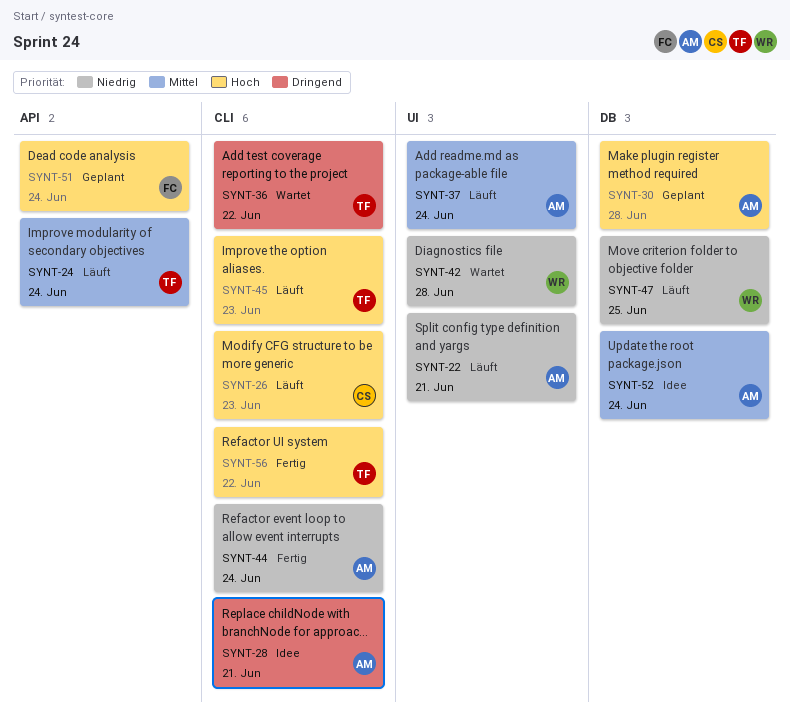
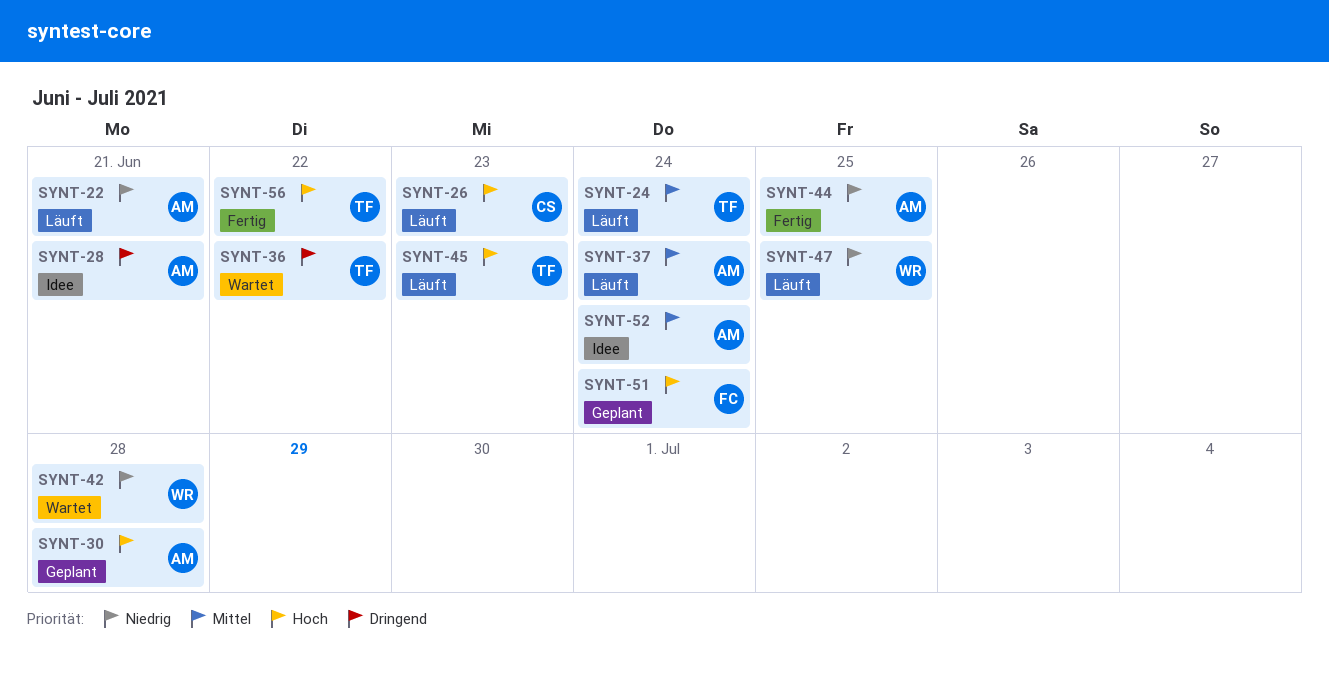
SYNT-44, due: Jun 24 -> Jun 25

